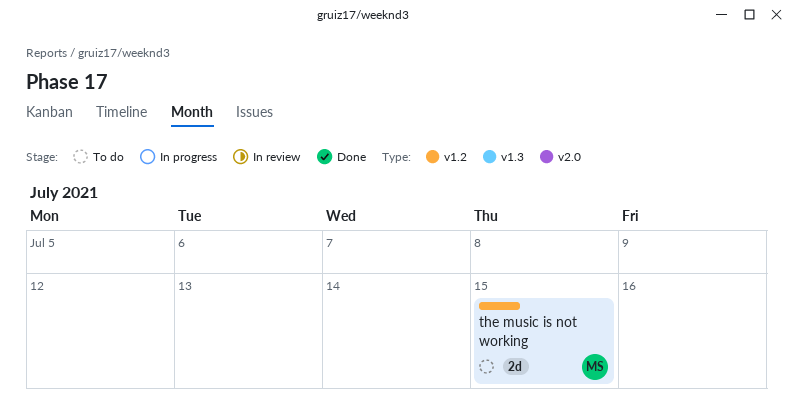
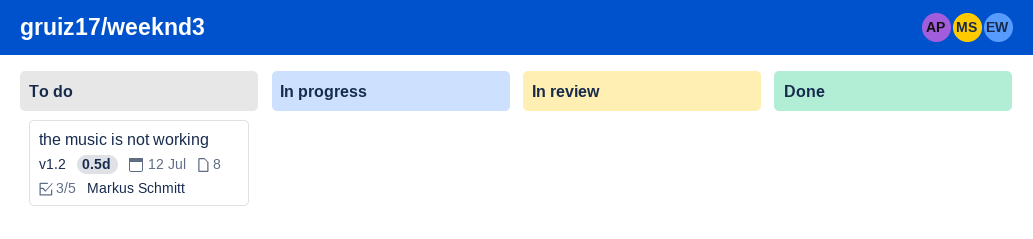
the music is not working, estimate: 2d -> 0.5d
the music is not working, due: Jul 15 -> Jul 12

